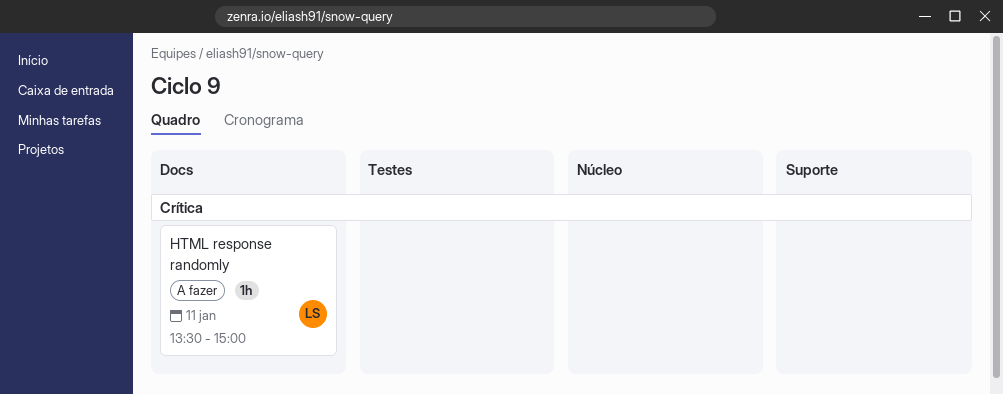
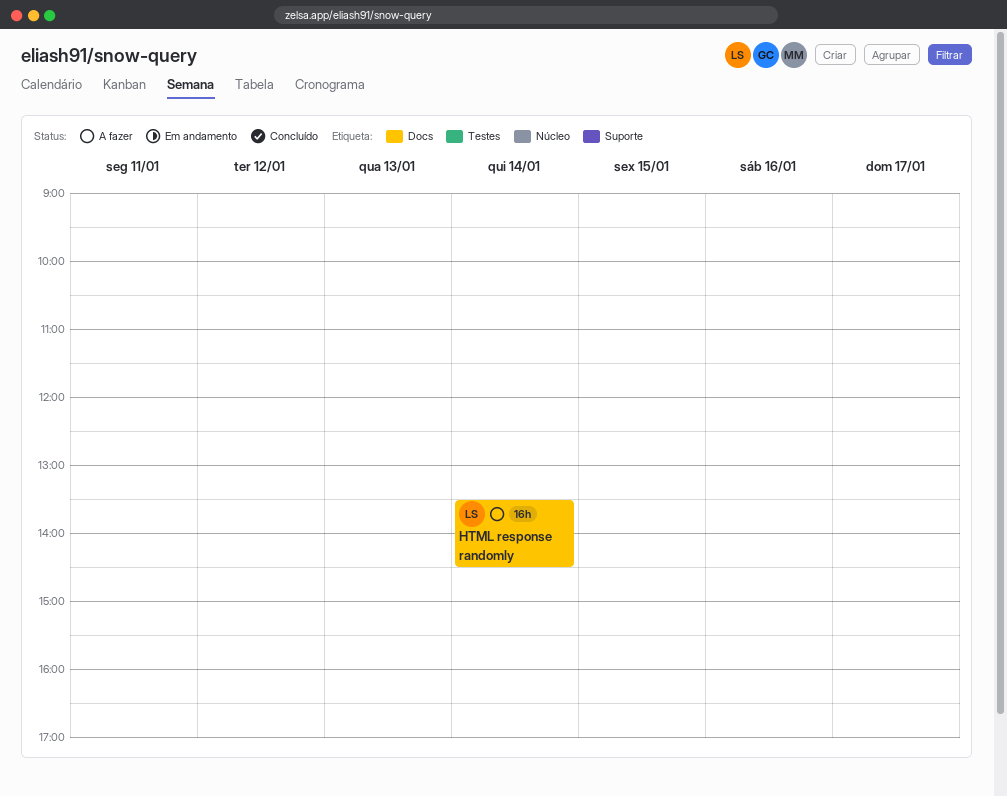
HTML response randomly, estimate: 1h -> 16h
HTML response randomly, day: Jan 11 -> Jan 14
HTML response randomly, ends: 15:00 -> 14:30

